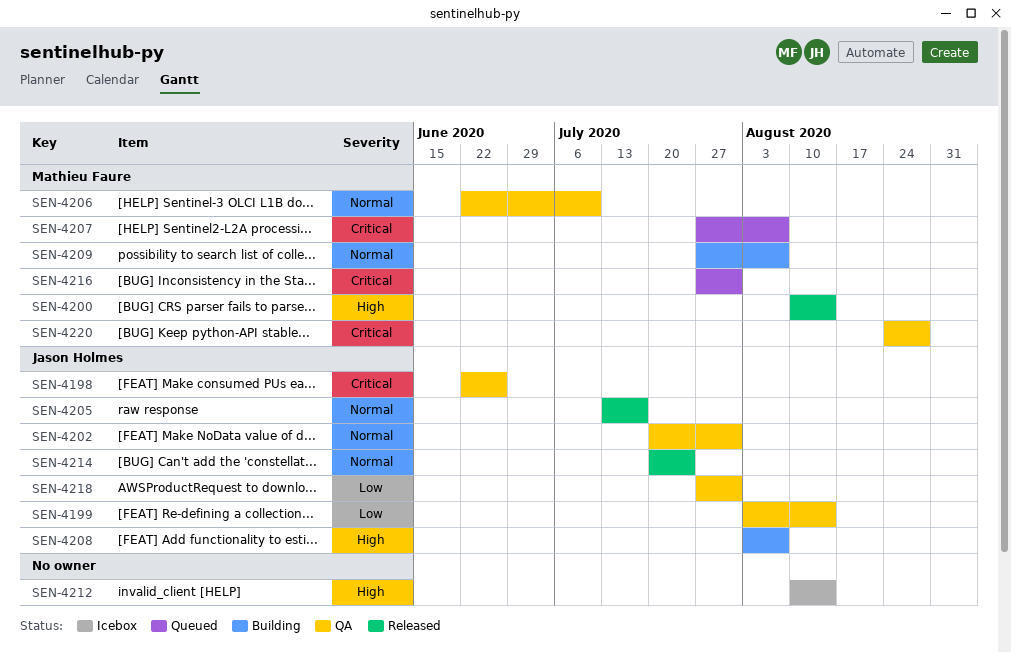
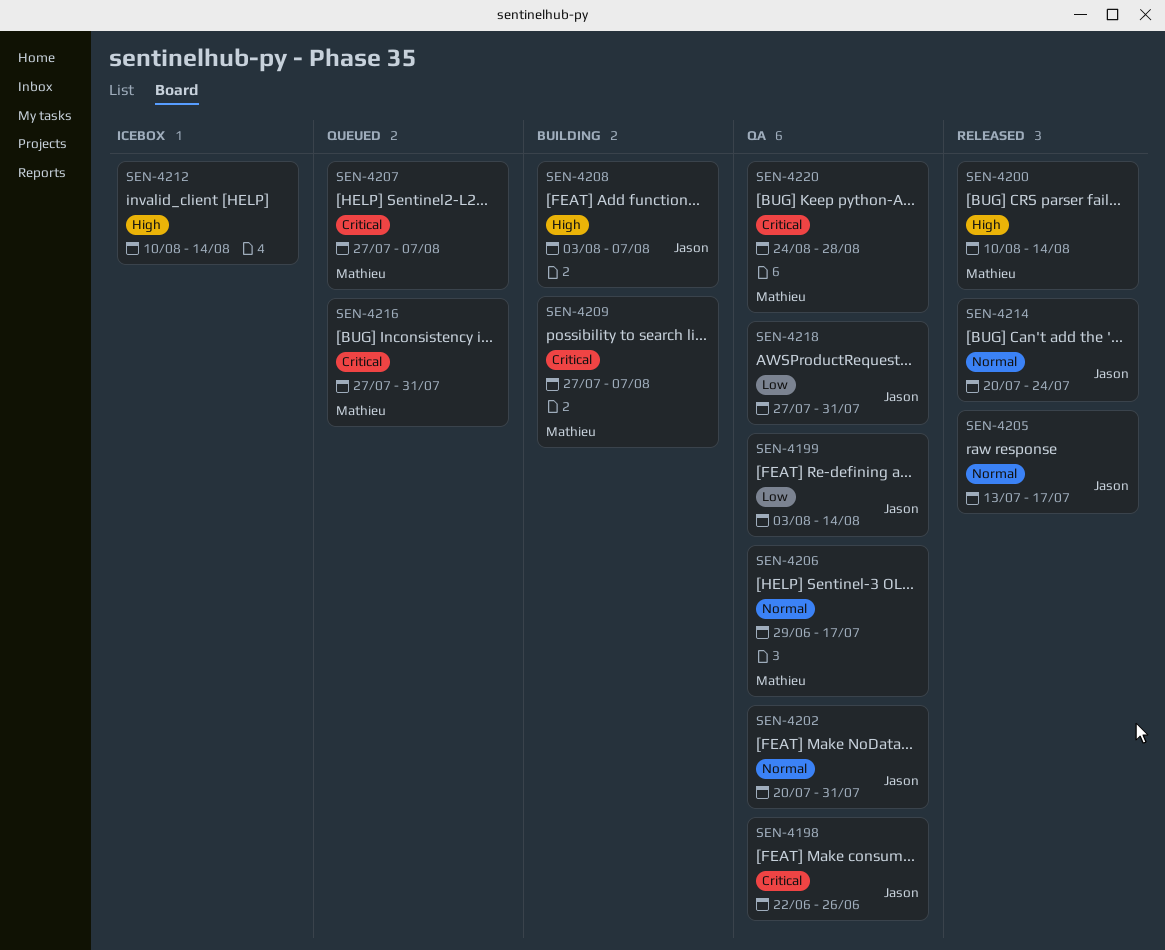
SEN-4206, start: Jun 22 -> Jun 29
SEN-4206, due: Jul 10 -> Jul 17
SEN-4209, priority: Normal -> Critical

